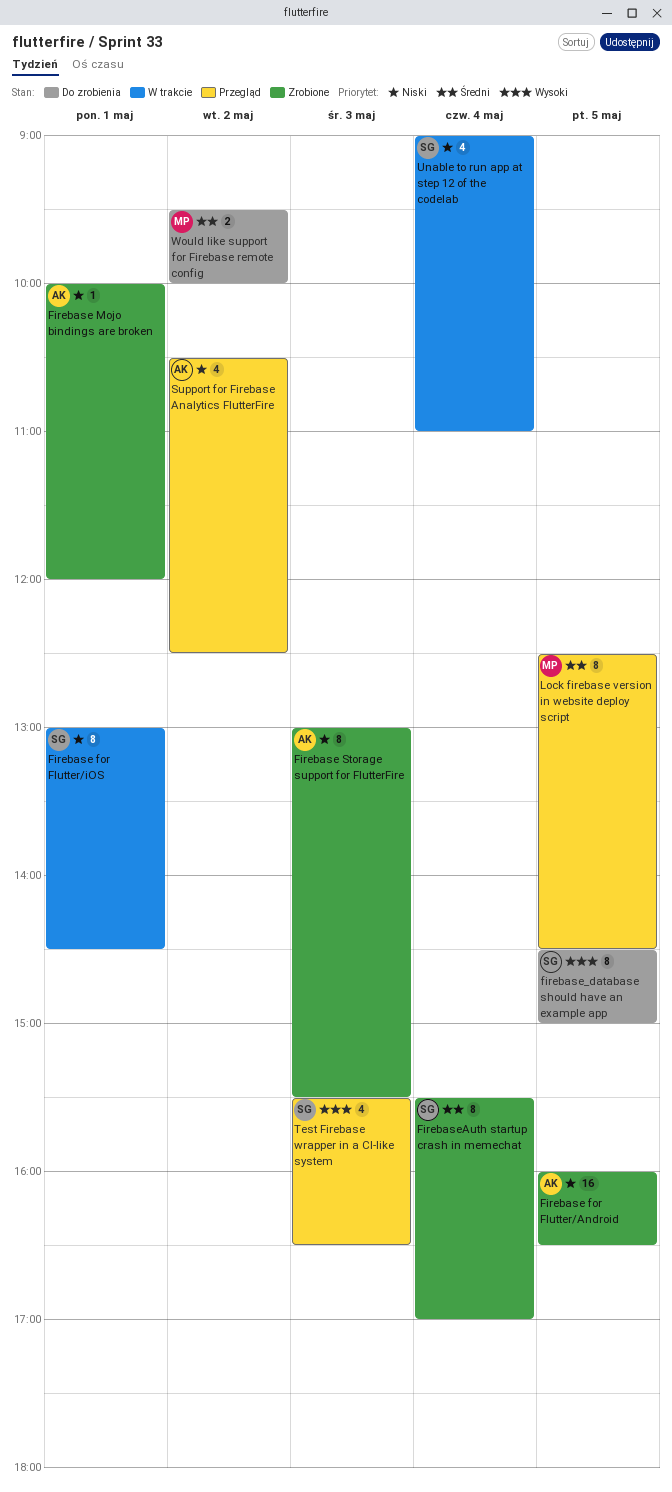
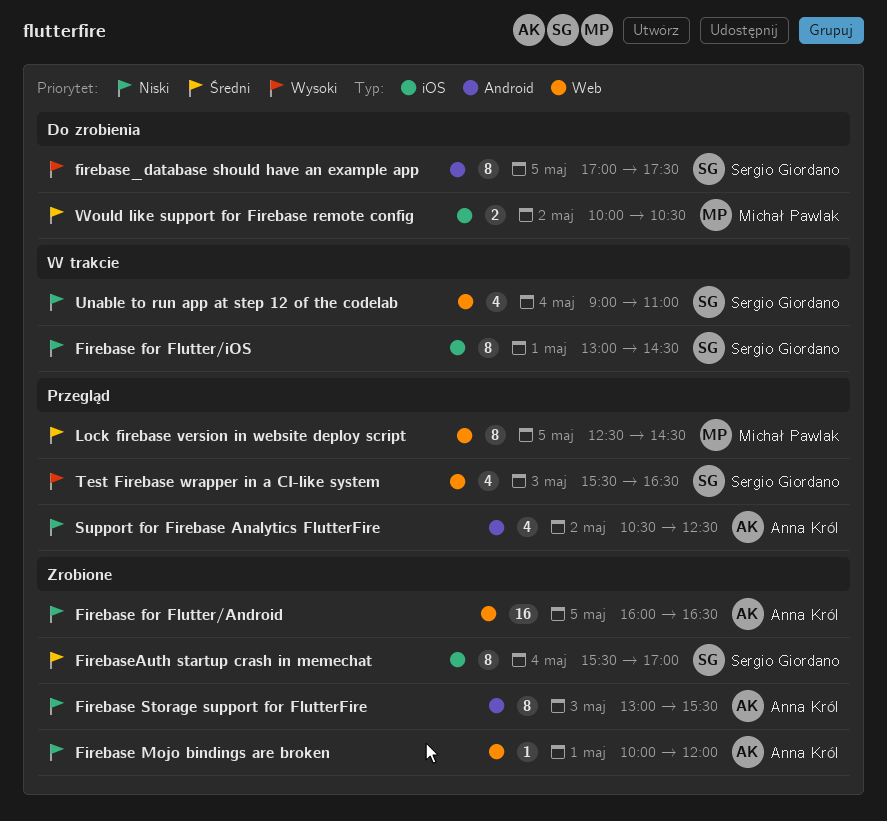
firebase_database should have an example app, begins: 14:30 -> 17:00
firebase_database should have an example app, ends: 15:00 -> 17:30
Would like support for Firebase remote config, begins: 09:30 -> 10:00
Would like support for Firebase remote config, ends: 10:00 -> 10:30

